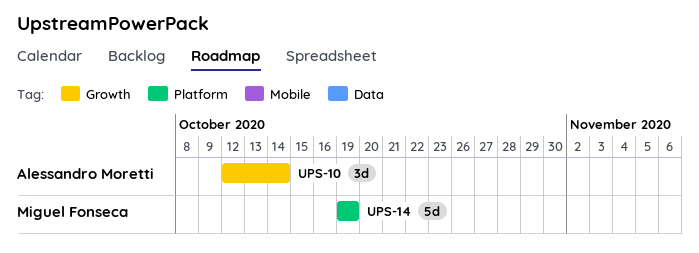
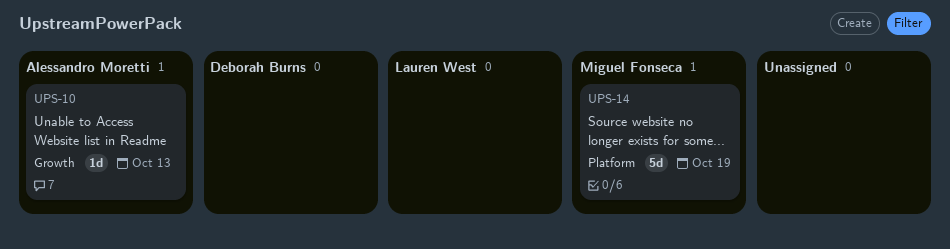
UPS-10, estimate: 3d -> 1d
UPS-10, due: Oct 14 -> Oct 13

